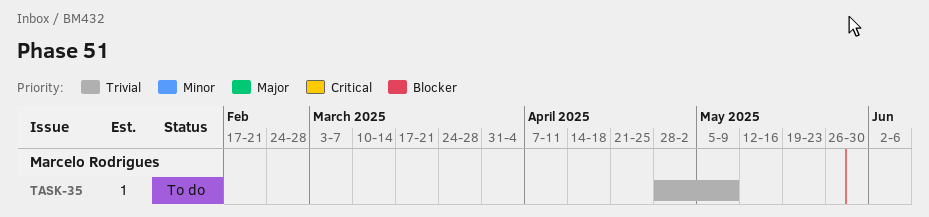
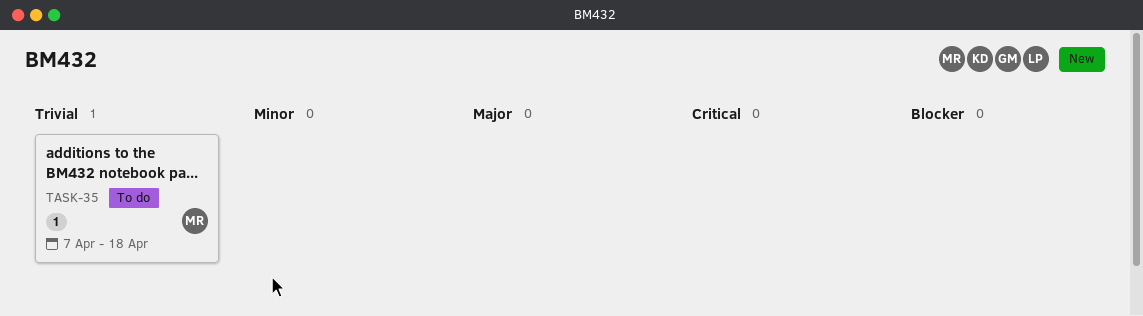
TASK-35, start: Apr 28 -> Apr 7
TASK-35, due: May 9 -> Apr 18

